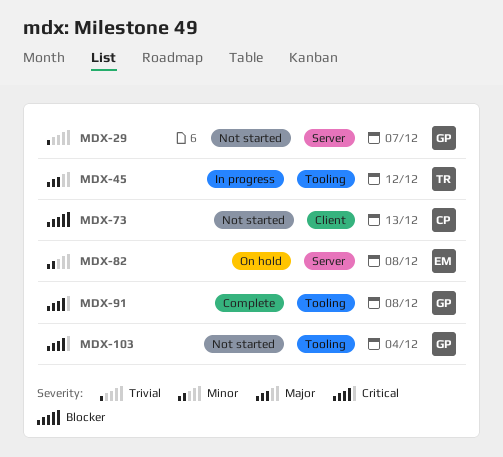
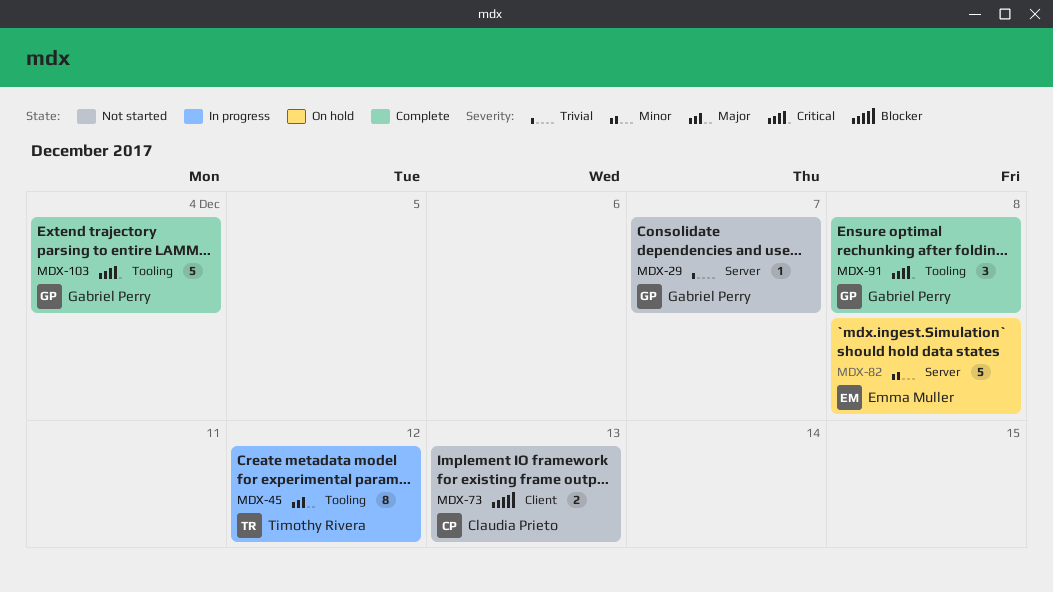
MDX-103, status: Not started -> Complete

